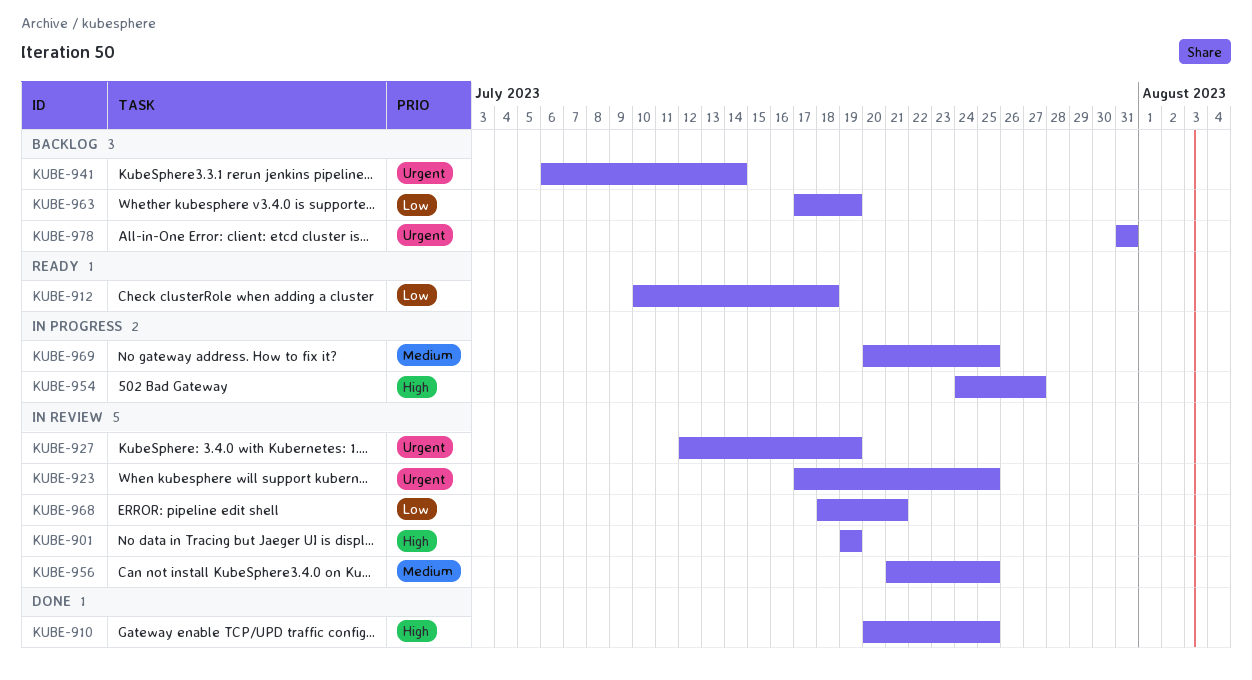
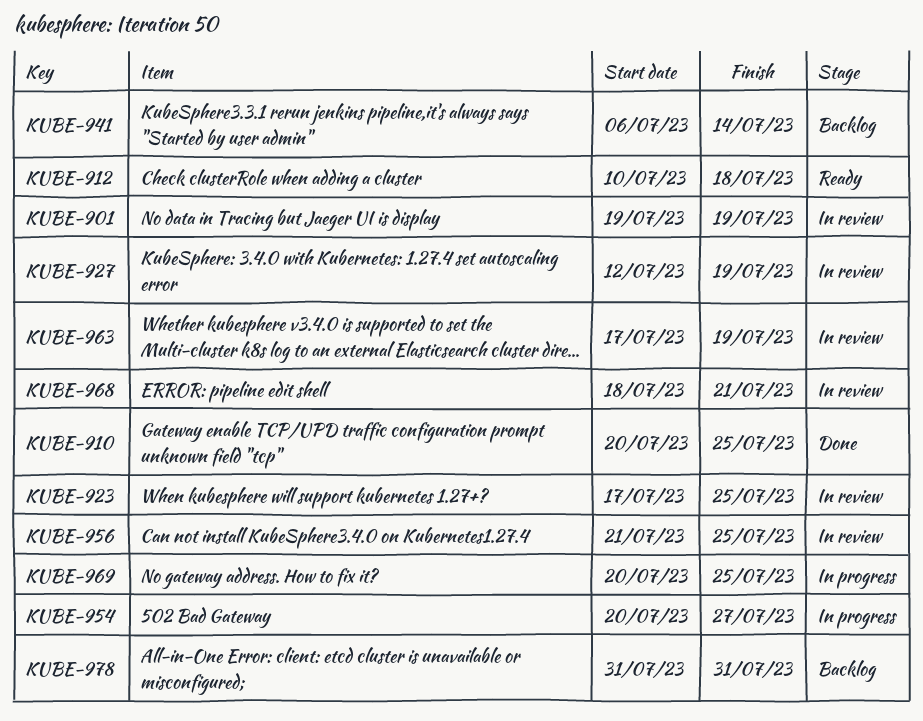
KUBE-954, start: Jul 24 -> Jul 20
KUBE-963, status: Backlog -> In review

